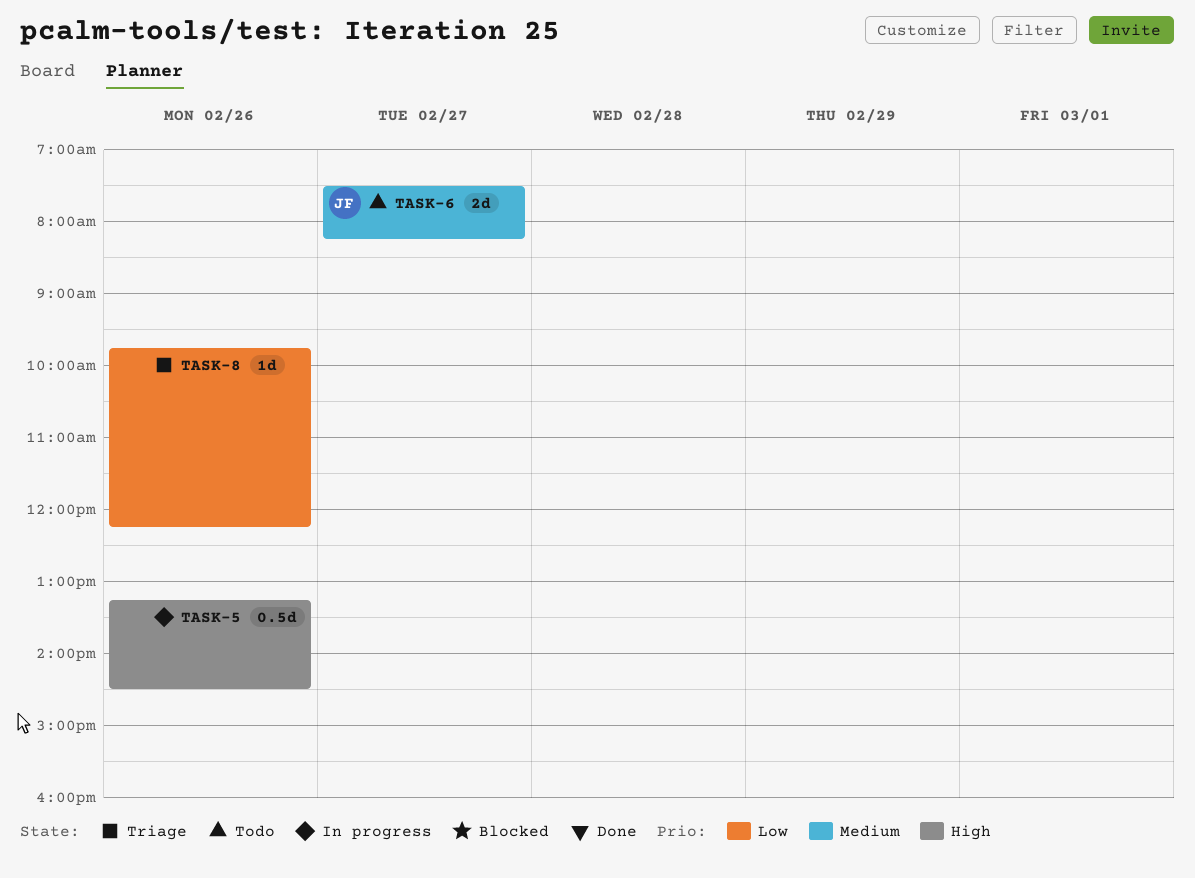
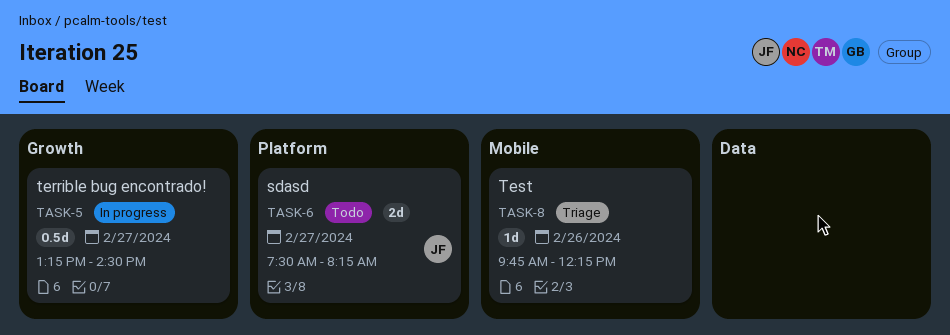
TASK-5, day: Feb 26 -> Feb 27

